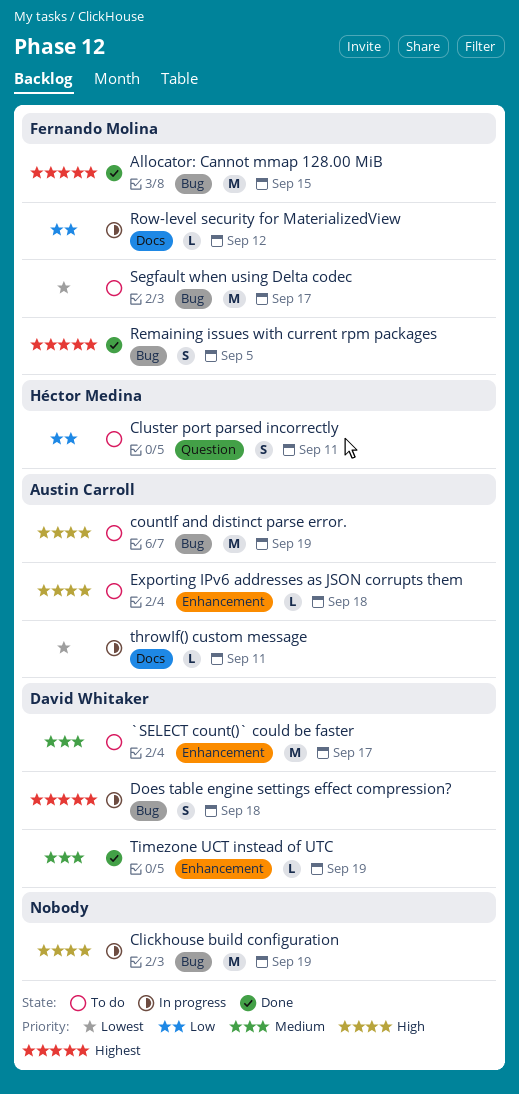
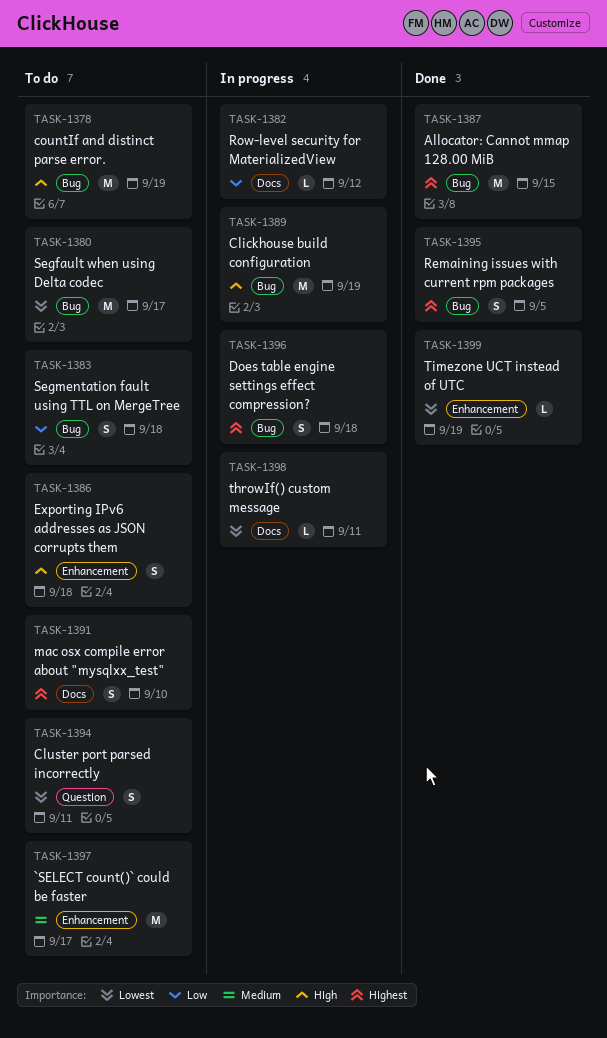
Cluster port parsed incorrectly, priority: Low -> Lowest
Exporting IPv6 addresses as JSON corrupts them, estimate: L -> S
mac osx compile error about "mysqlxx_test": none -> present
Segmentation fault using TTL on MergeTree: none -> present
Timezone UCT instead of UTC, priority: Medium -> Lowest

